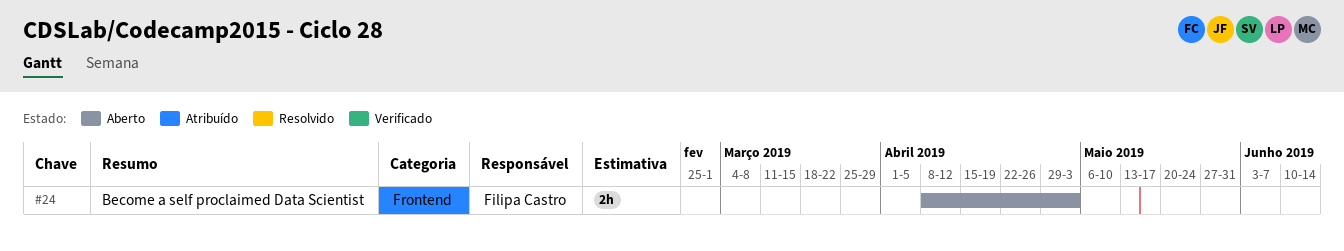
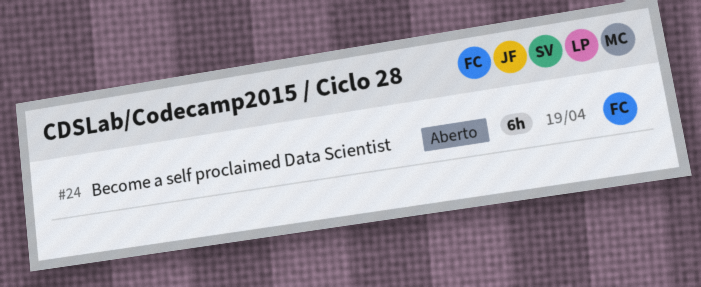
#24, estimate: 2h -> 6h
#24, due: May 3 -> Apr 19

